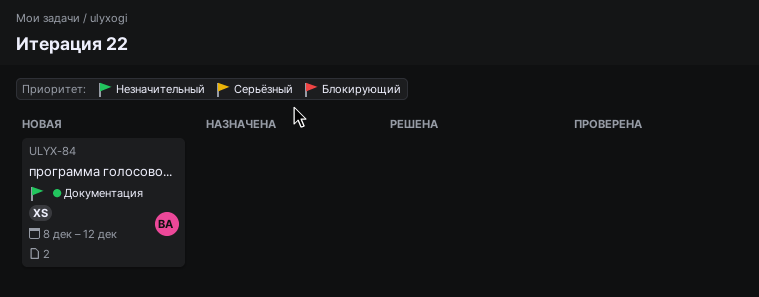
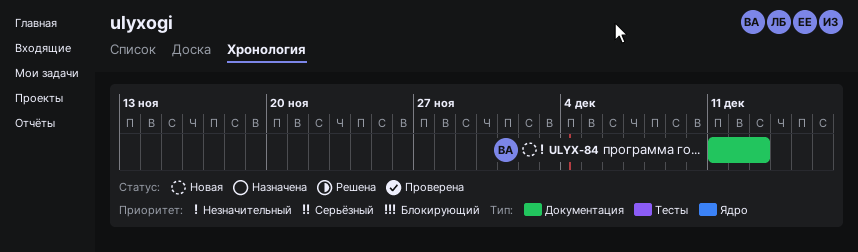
ULYX-84, start: Dec 8 -> Dec 11
ULYX-84, due: Dec 12 -> Dec 13

